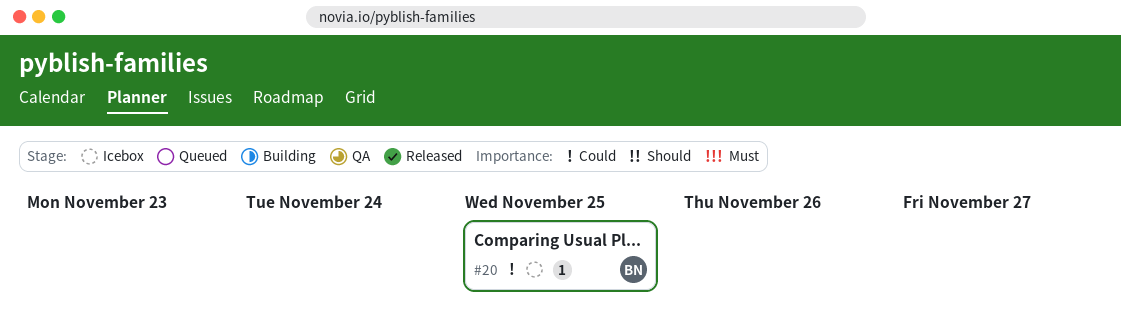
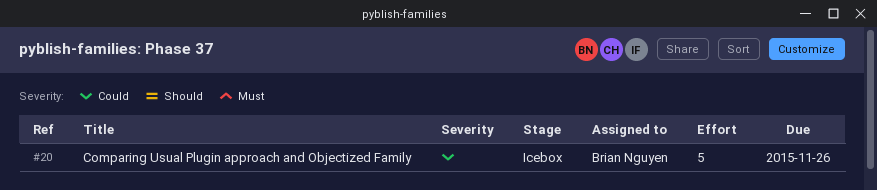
#20, estimate: 1 -> 5
#20, due: Nov 25 -> Nov 26

